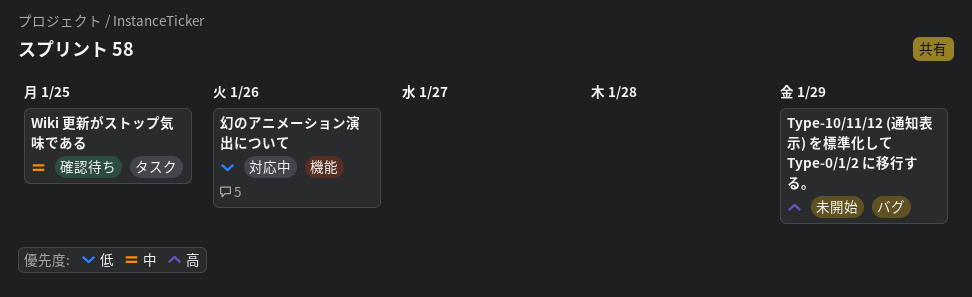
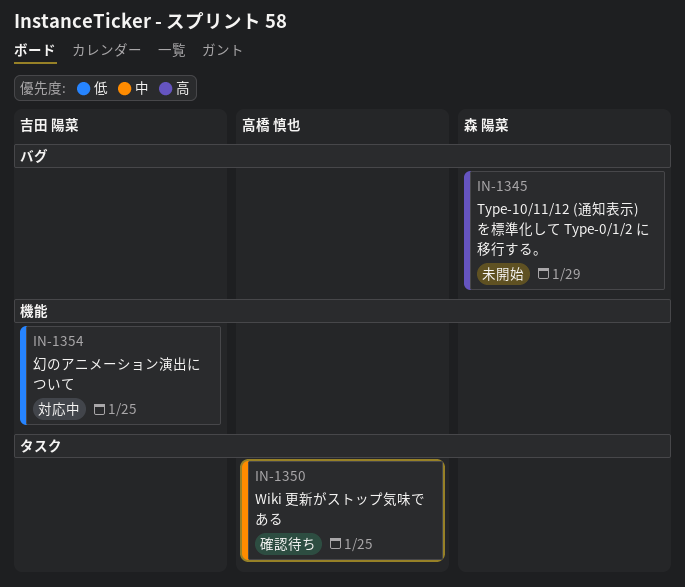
幻のアニメーション演出について, due: Jan 26 -> Jan 25

